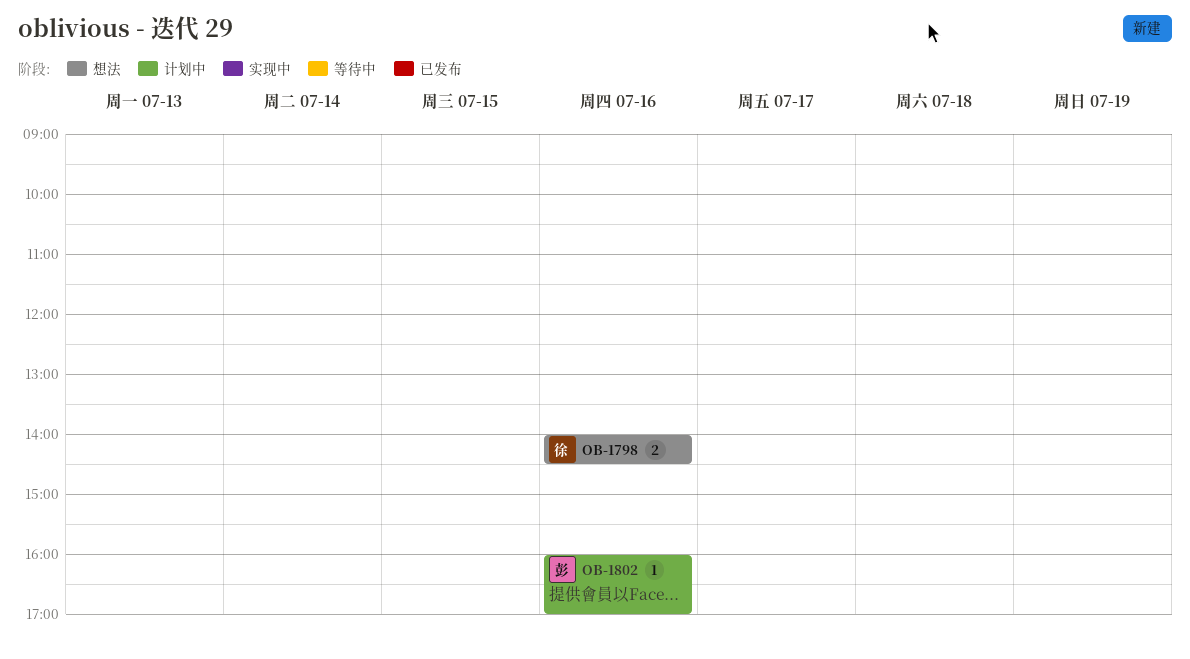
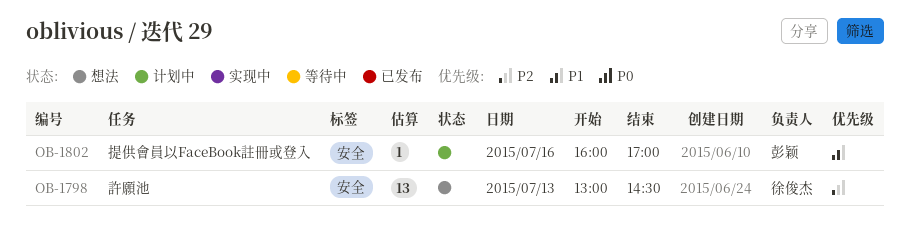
OB-1798, estimate: 2 -> 13
OB-1798, day: Jul 16 -> Jul 13
OB-1798, begins: 14:00 -> 13:00

